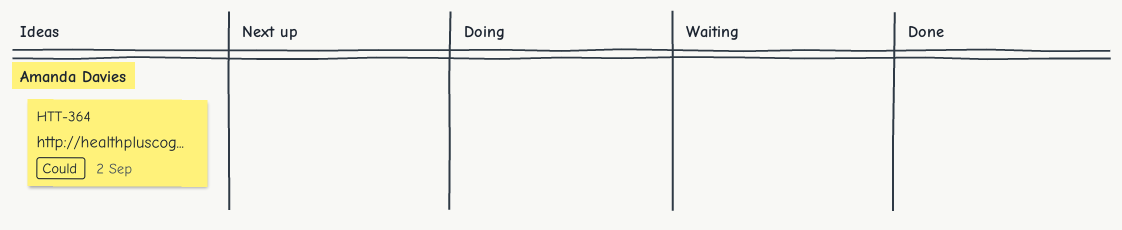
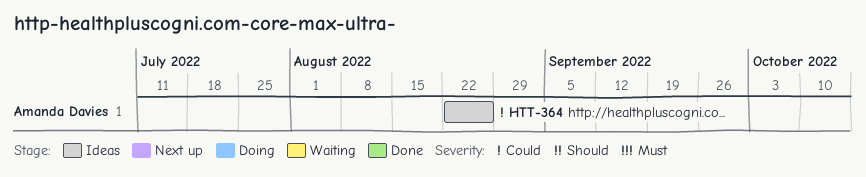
HTT-364, due: Sep 2 -> Aug 26

